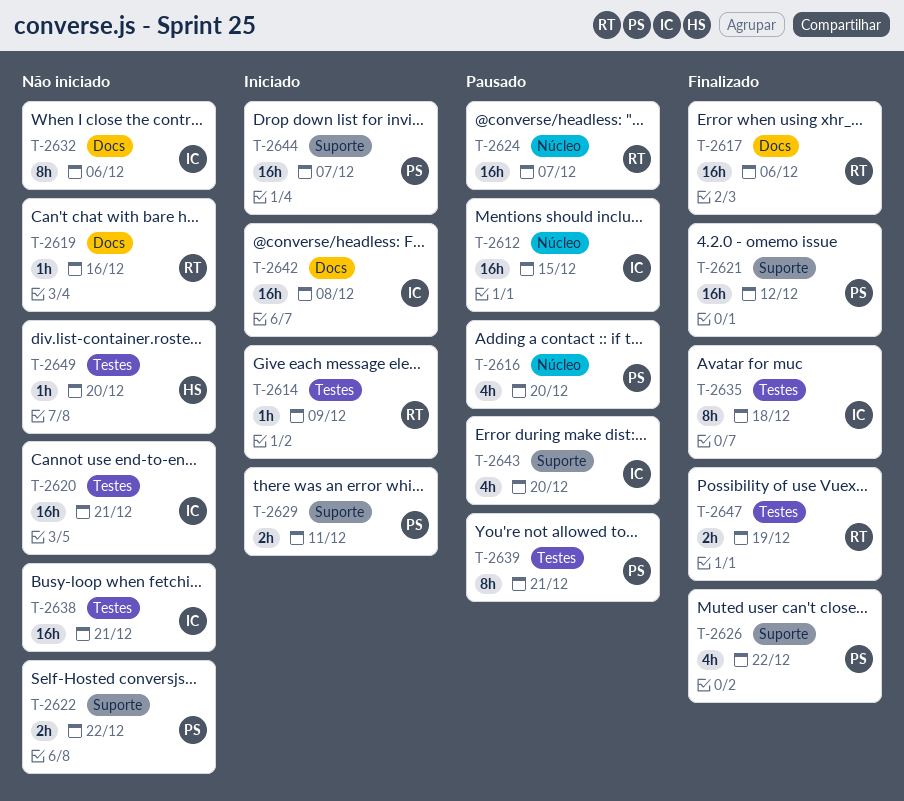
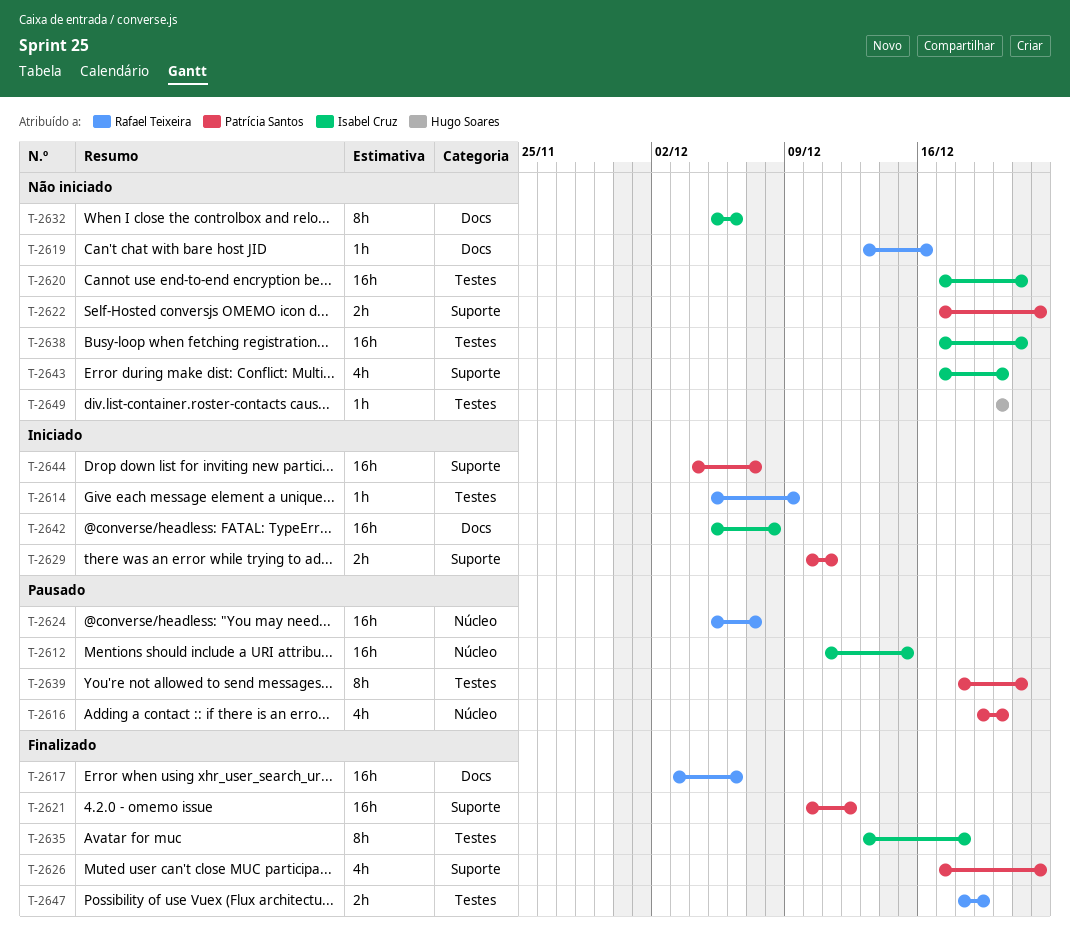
T-2643, status: Pausado -> Não iniciado

